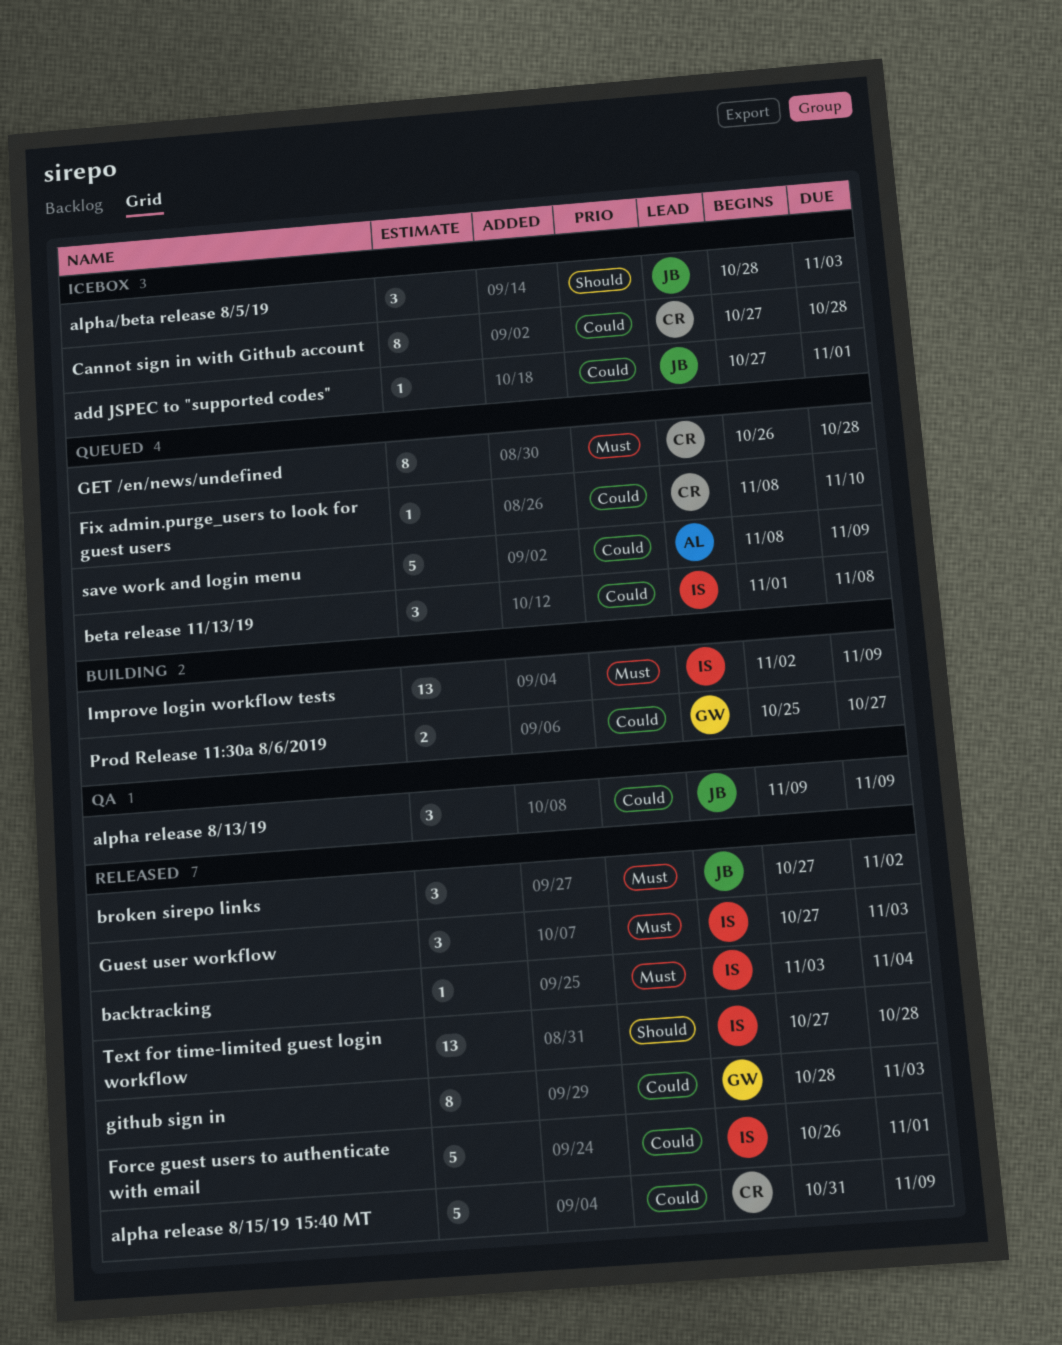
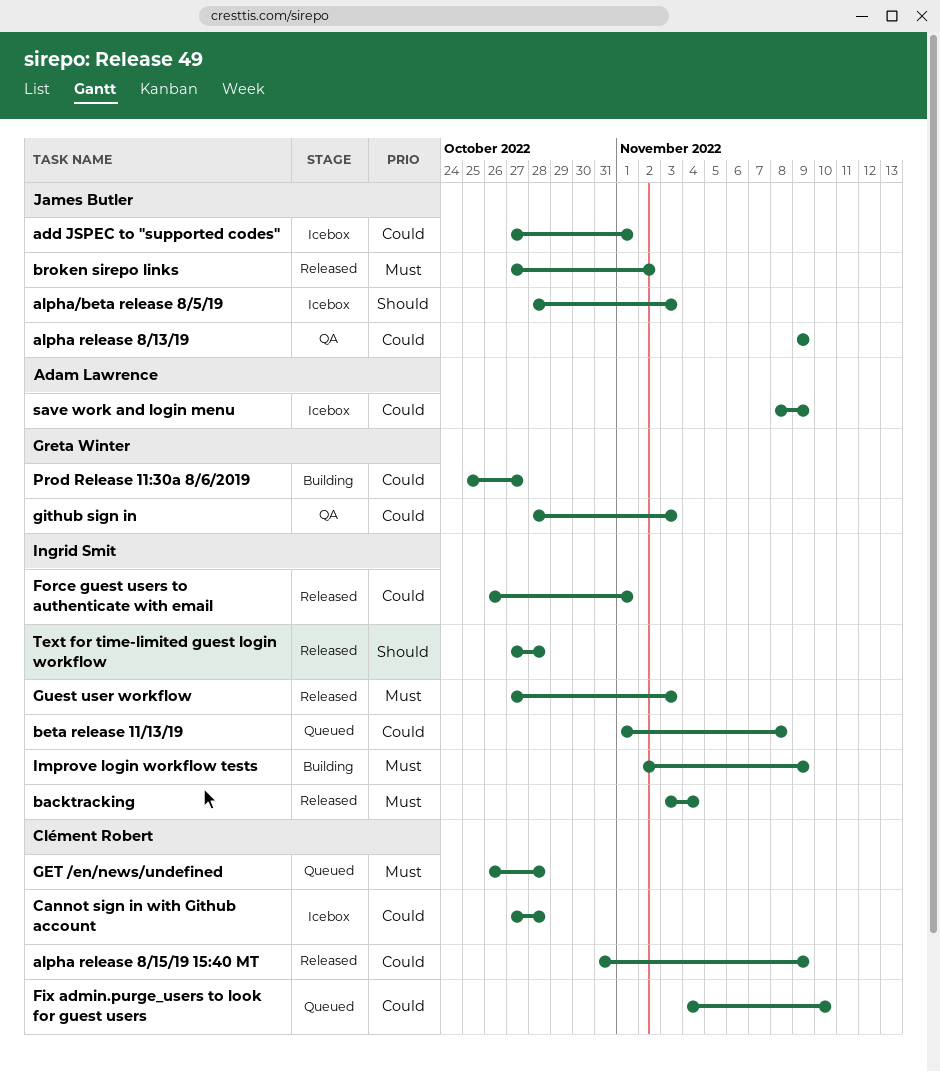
Fix admin.purge_users to look for guest users, start: Nov 8 -> Nov 4
github sign in, status: Released -> QA
save work and login menu, status: Queued -> Icebox

